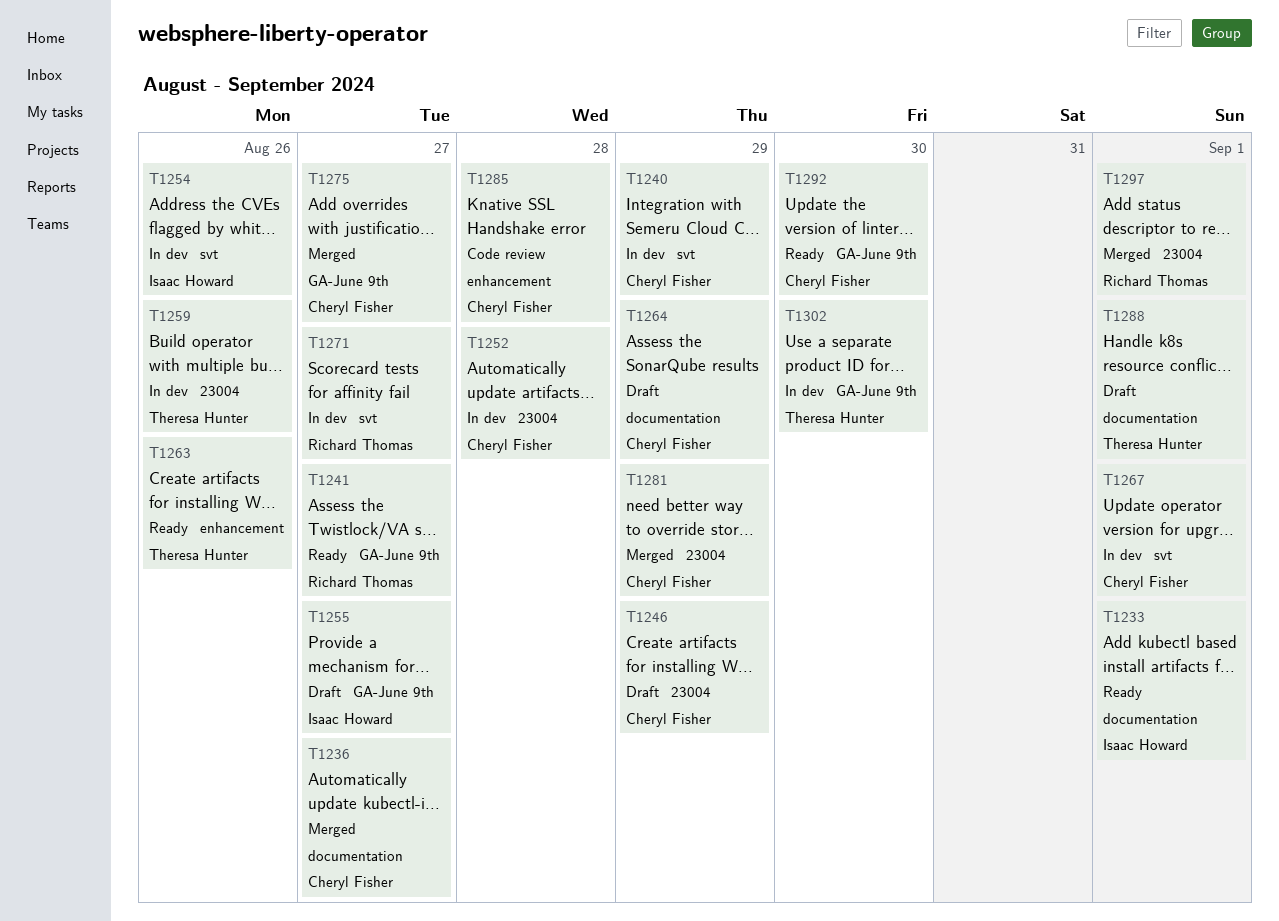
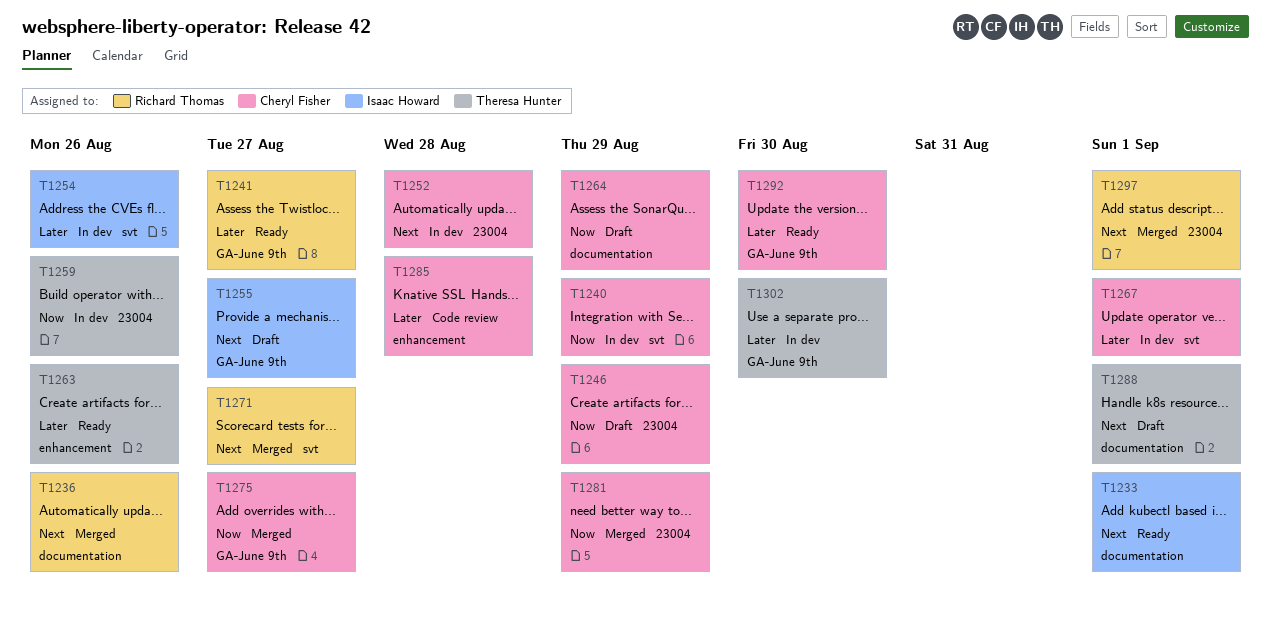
T1236, owner: Cheryl Fisher -> Richard Thomas
T1236, due: Aug 27 -> Aug 26
T1271, status: In dev -> Merged

